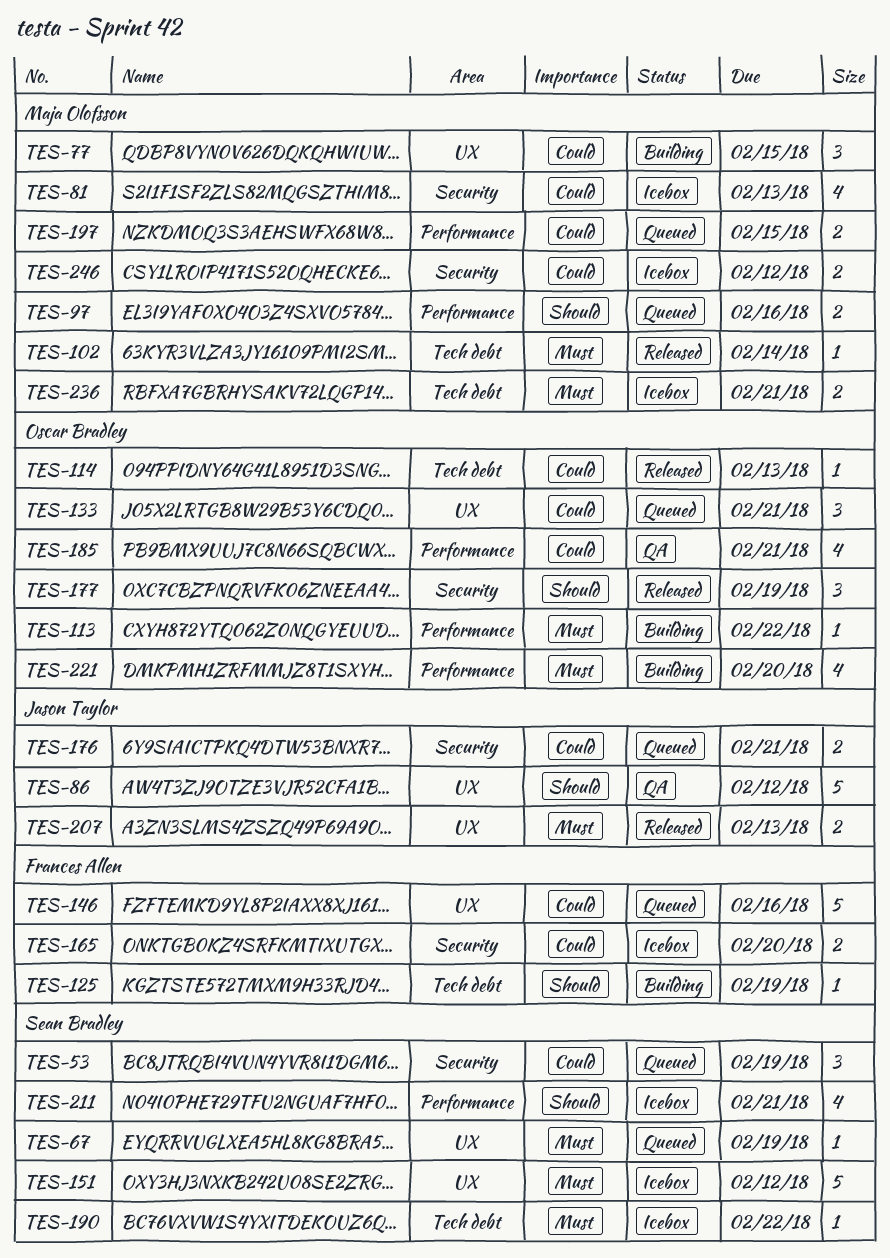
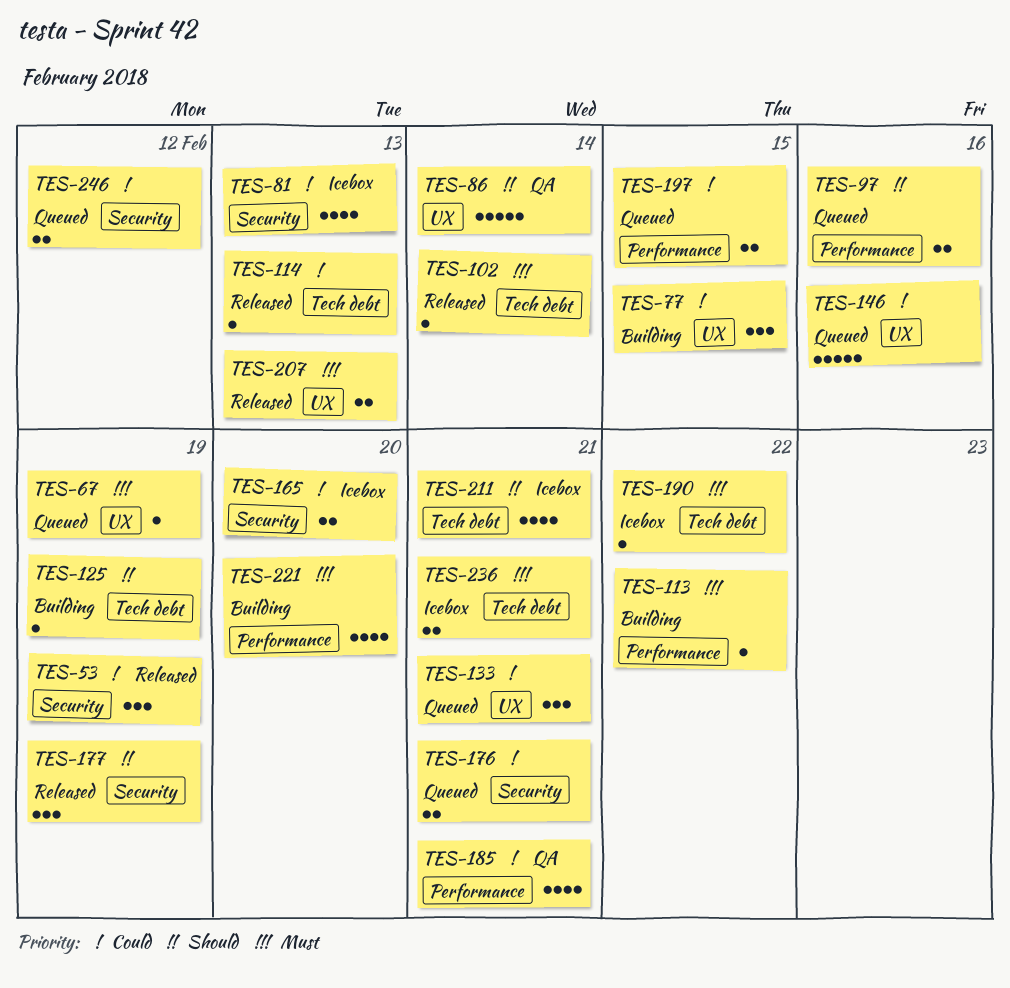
TES-53, status: Queued -> Released
TES-86, due: Feb 12 -> Feb 14
TES-151: present -> none
TES-211, label: Performance -> Tech debt
TES-246, status: Icebox -> Queued

